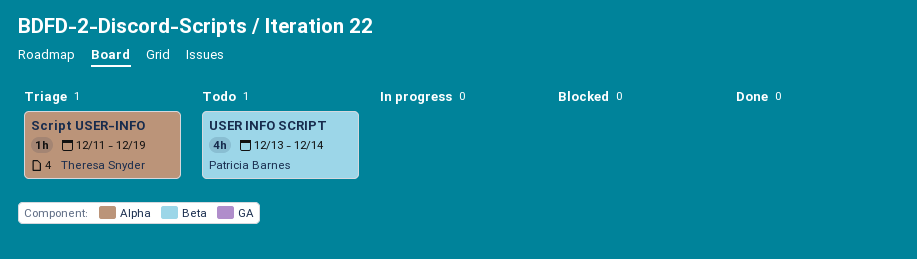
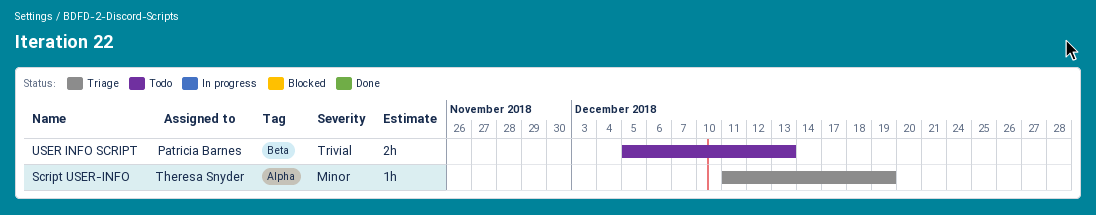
USER INFO SCRIPT, estimate: 4h -> 2h
USER INFO SCRIPT, start: Dec 13 -> Dec 5
USER INFO SCRIPT, due: Dec 14 -> Dec 13

